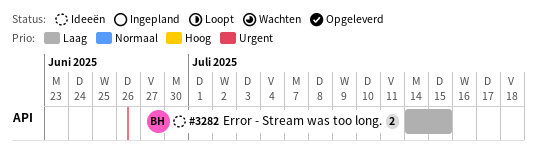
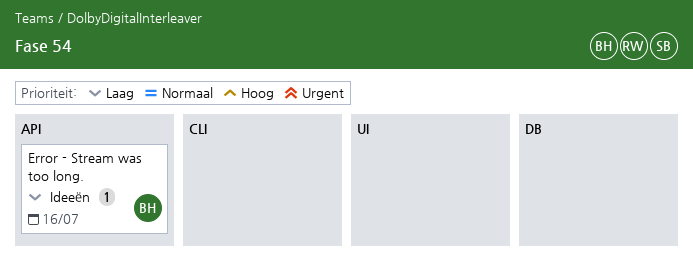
Error - Stream was too long., estimate: 2 -> 1
Error - Stream was too long., due: Jul 15 -> Jul 16

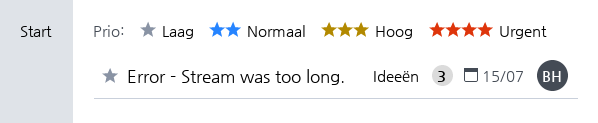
Error - Stream was too long., estimate: 1 -> 3
Error - Stream was too long., due: Jul 16 -> Jul 15

